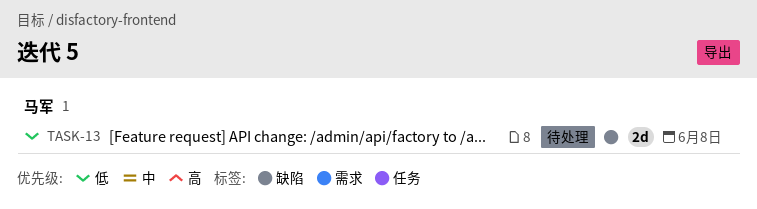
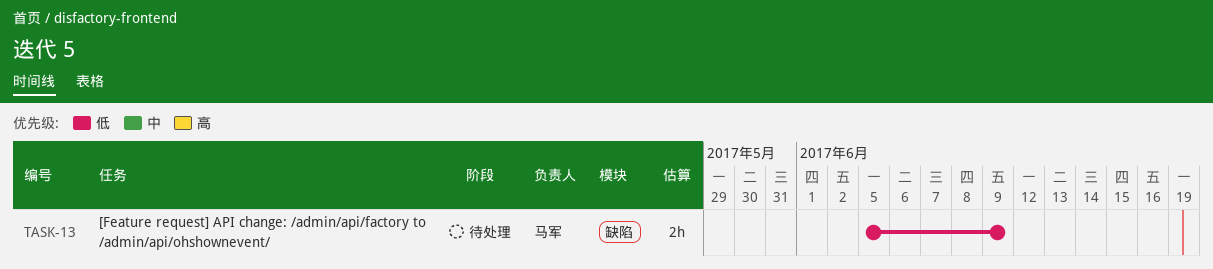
TASK-13, estimate: 2d -> 2h
TASK-13, due: Jun 8 -> Jun 9

